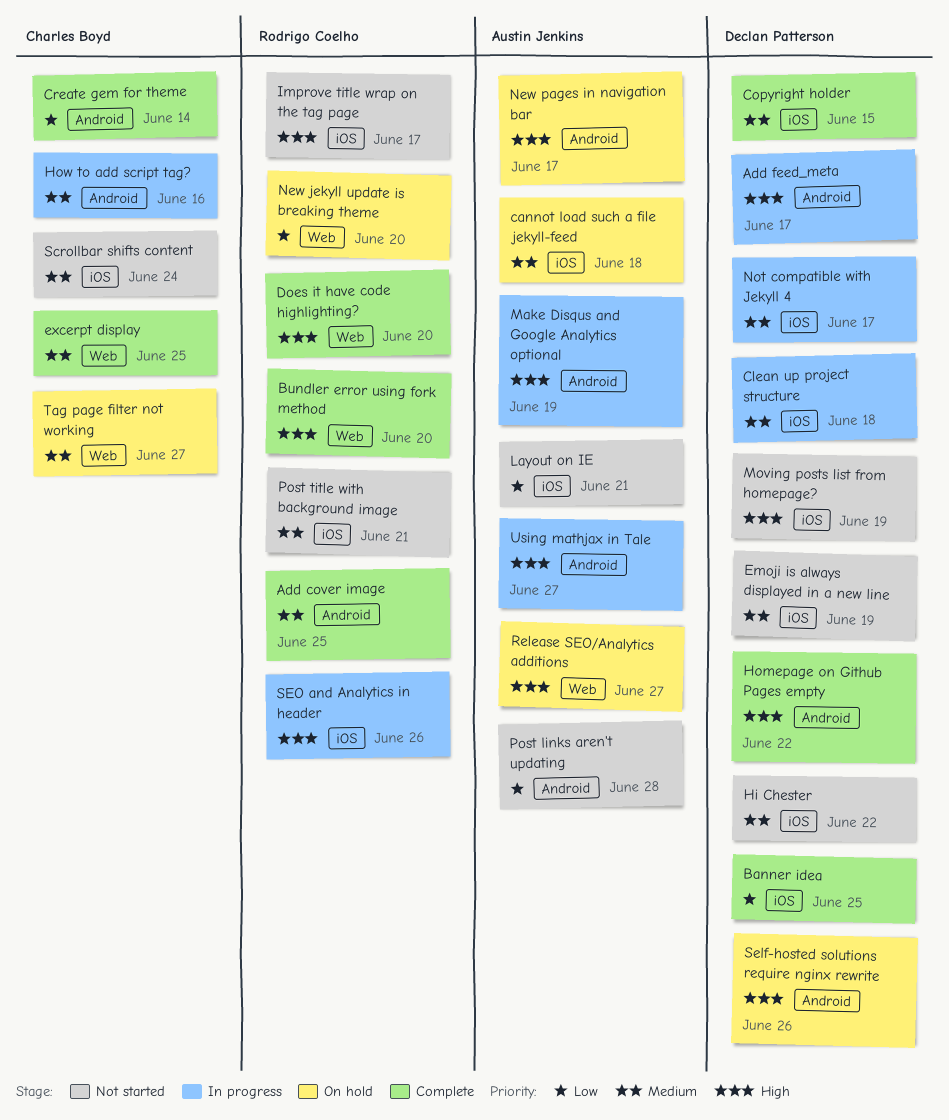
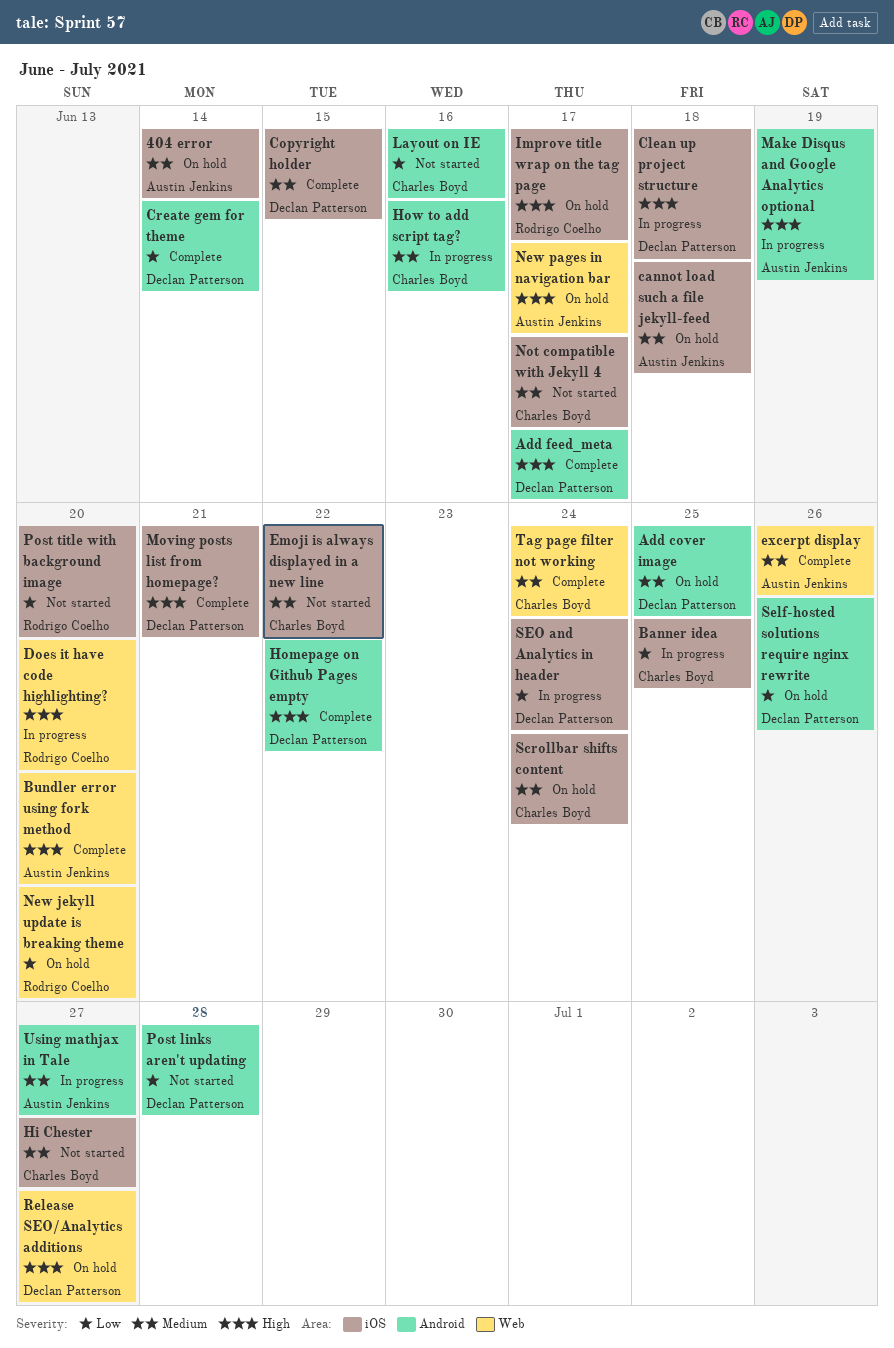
404 error: none -> present
Add cover image, status: Complete -> On hold
Add cover image, owner: Rodrigo Coelho -> Declan Patterson
Add feed_meta, status: In progress -> Complete
Banner idea, status: Complete -> In progress
Banner idea, owner: Declan Patterson -> Charles Boyd
Bundler error using fork method, owner: Rodrigo Coelho -> Austin Jenkins
Clean up project structure, priority: Medium -> High
Create gem for theme, owner: Charles Boyd -> Declan Patterson
Does it have code highlighting?, status: Complete -> In progress
Emoji is always displayed in a new line, owner: Declan Patterson -> Charles Boyd
Emoji is always displayed in a new line, due: Jun 19 -> Jun 22
excerpt display, owner: Charles Boyd -> Austin Jenkins
excerpt display, due: Jun 25 -> Jun 26
Hi Chester, owner: Declan Patterson -> Charles Boyd
Hi Chester, due: Jun 22 -> Jun 27
Improve title wrap on the tag page, status: Not started -> On hold
Layout on IE, owner: Austin Jenkins -> Charles Boyd
Layout on IE, label: iOS -> Android
Layout on IE, due: Jun 21 -> Jun 16
Moving posts list from homepage?, status: Not started -> Complete
Moving posts list from homepage?, due: Jun 19 -> Jun 21
New pages in navigation bar, label: Android -> Web
Not compatible with Jekyll 4, status: In progress -> Not started
Not compatible with Jekyll 4, owner: Declan Patterson -> Charles Boyd
Post links aren't updating, owner: Austin Jenkins -> Declan Patterson
Post title with background image, priority: Medium -> Low
Post title with background image, due: Jun 21 -> Jun 20
Release SEO/Analytics additions, owner: Austin Jenkins -> Declan Patterson
Scrollbar shifts content, status: Not started -> On hold
Self-hosted solutions require nginx rewrite, priority: High -> Low
SEO and Analytics in header, owner: Rodrigo Coelho -> Declan Patterson
SEO and Analytics in header, priority: High -> Low
SEO and Analytics in header, due: Jun 26 -> Jun 24
Tag page filter not working, status: On hold -> Complete
Tag page filter not working, due: Jun 27 -> Jun 24
Using mathjax in Tale, priority: High -> Medium

